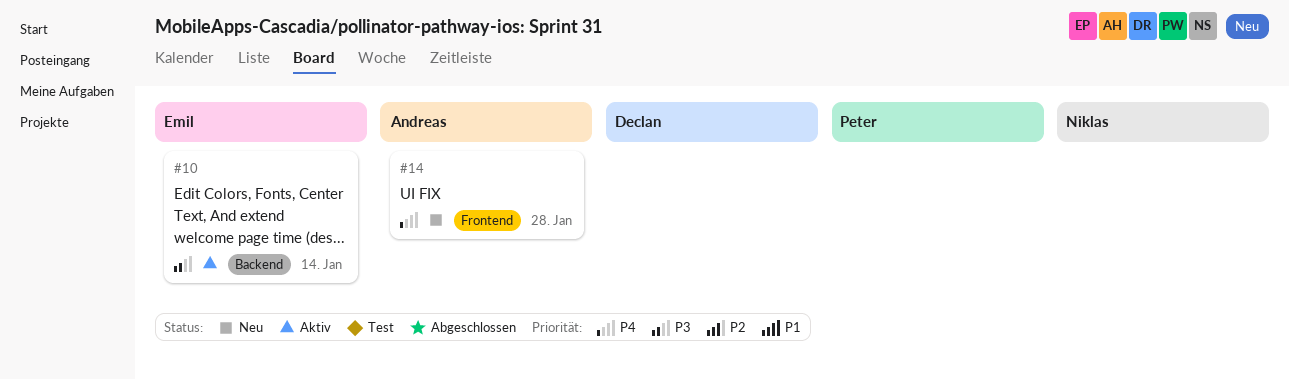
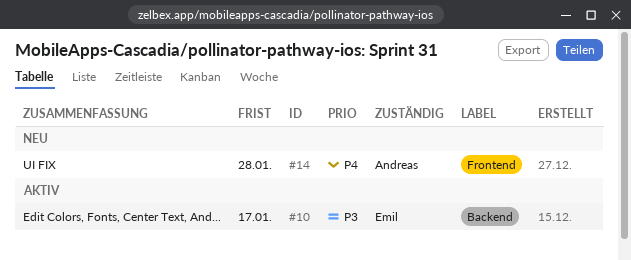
#10, due: Jan 14 -> Jan 17

